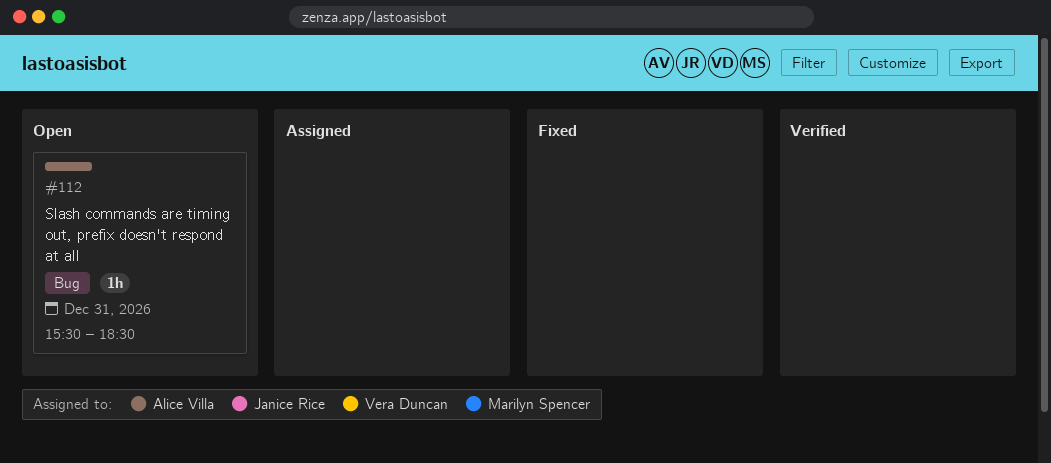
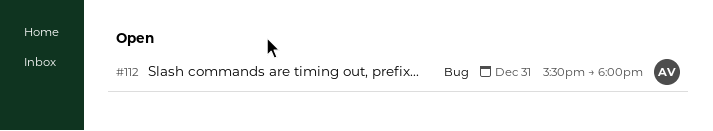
#112, ends: 18:30 -> 18:00

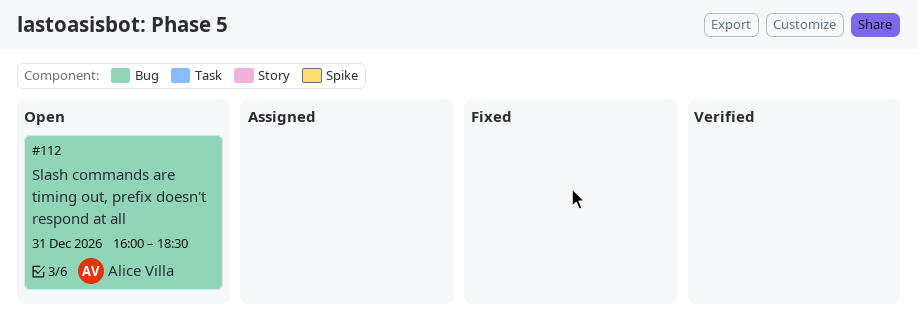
#112, begins: 15:30 -> 16:00
#112, ends: 18:00 -> 18:30

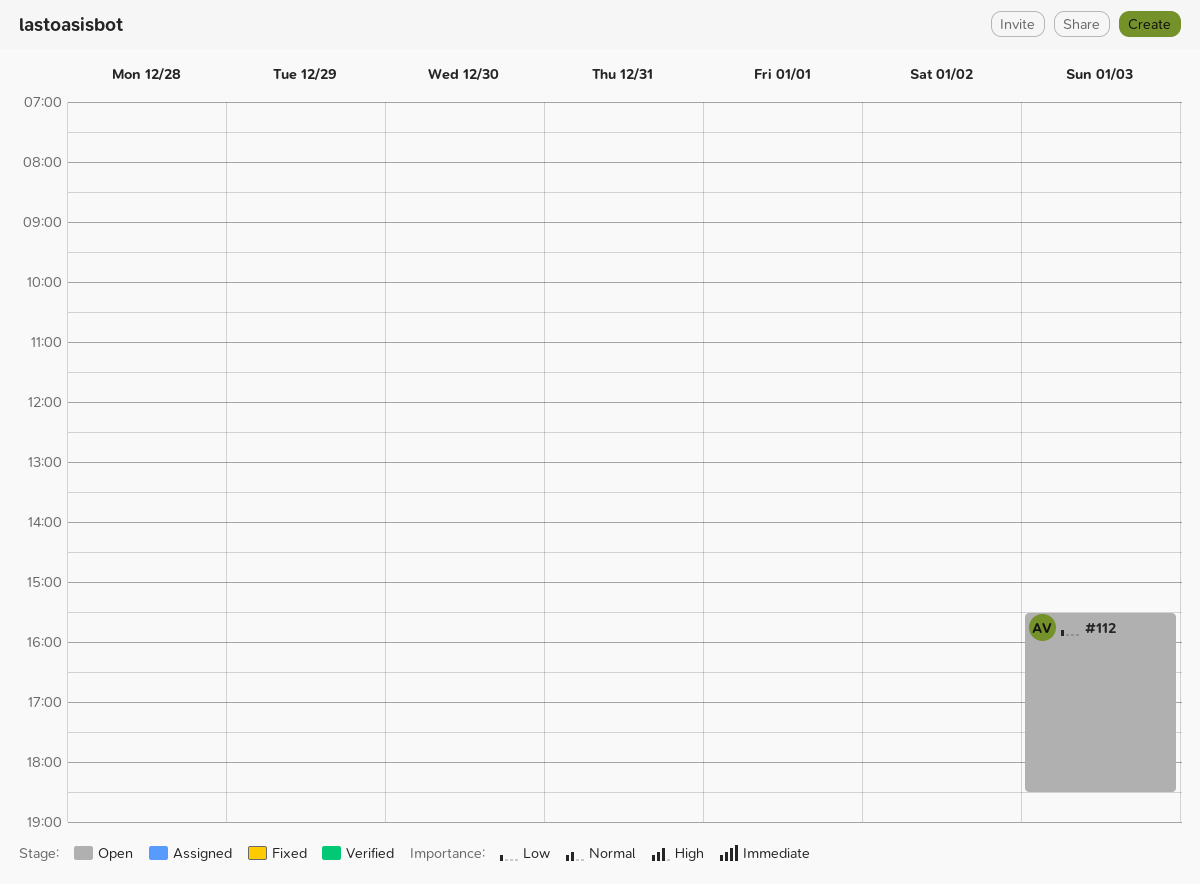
#112, day: Dec 31 -> Jan 3
#112, begins: 16:00 -> 15:30

